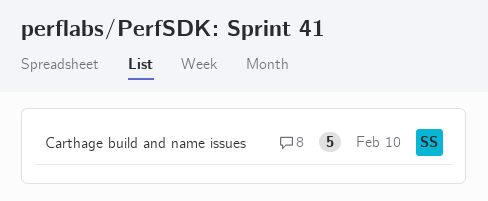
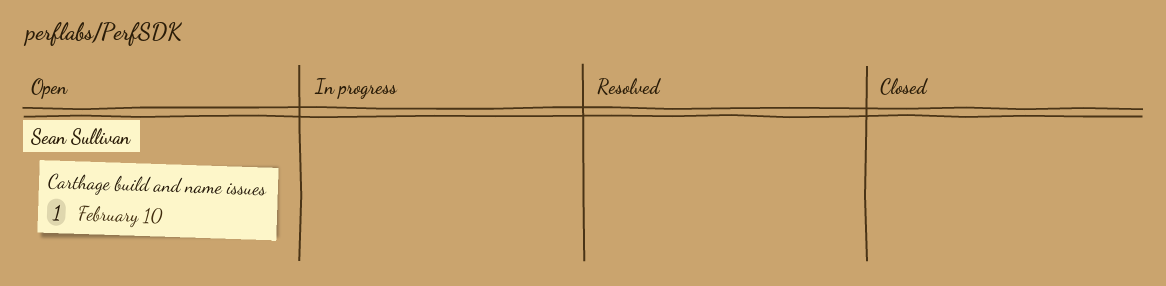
Carthage build and name issues, estimate: 5 -> 1

